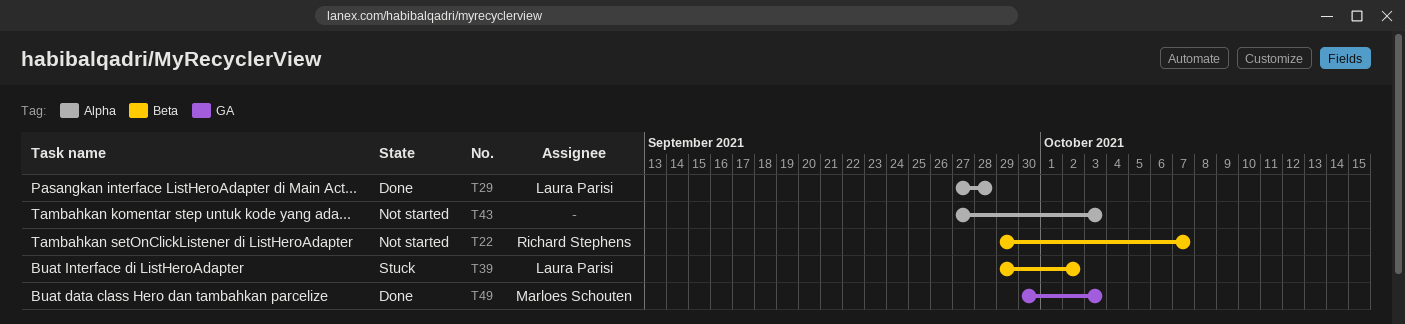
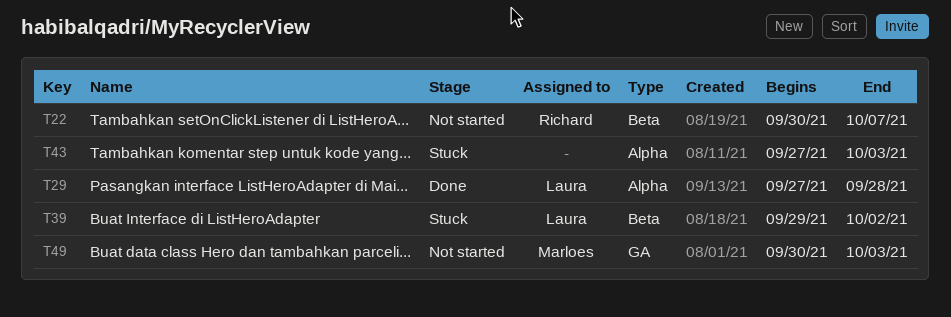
T22, start: Sep 29 -> Sep 30
T43, status: Not started -> Stuck
T49, status: Done -> Not started

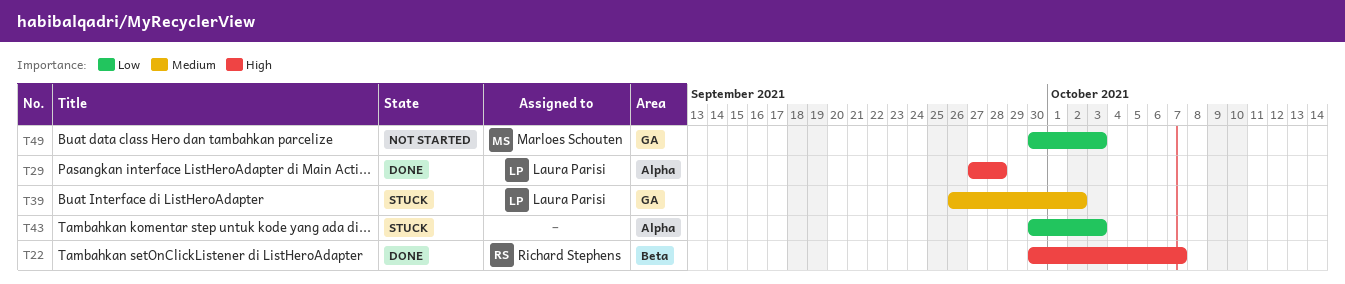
T22, status: Not started -> Done
T39, label: Beta -> GA
T39, start: Sep 29 -> Sep 26
T43, start: Sep 27 -> Sep 30

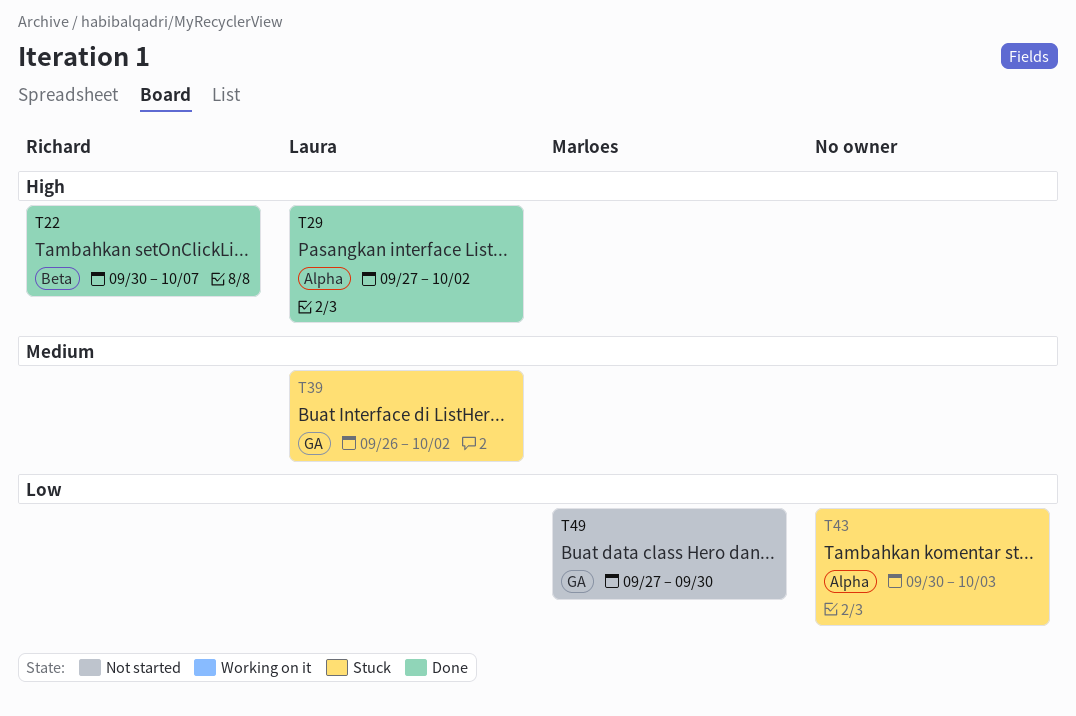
T29, due: Sep 28 -> Oct 2
T49, start: Sep 30 -> Sep 27
T49, due: Oct 3 -> Sep 30

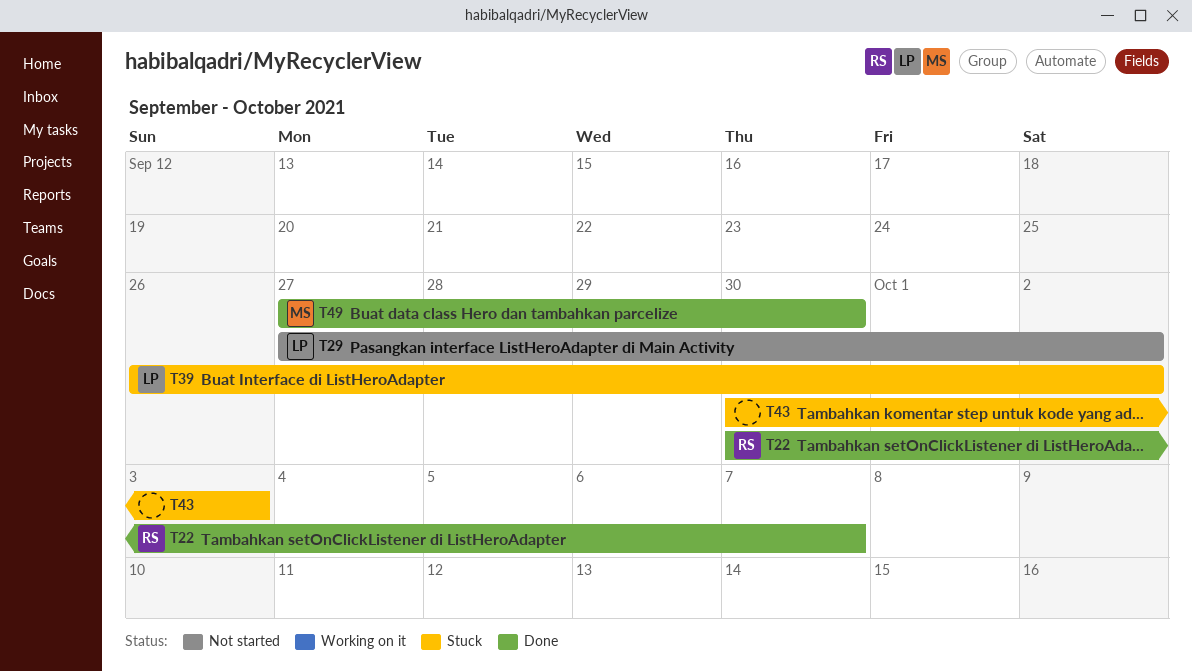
T29, status: Done -> Not started
T49, status: Not started -> Done

